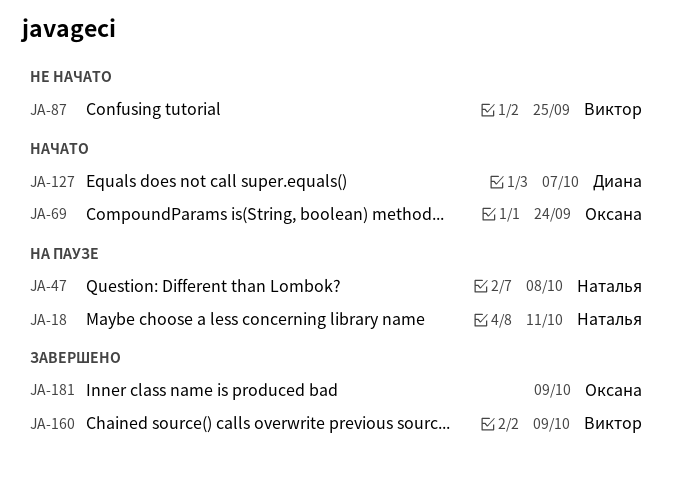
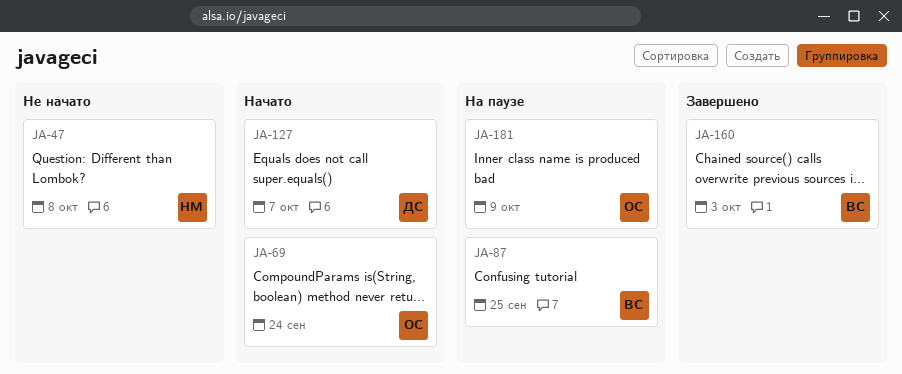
JA-18: present -> none
JA-47, status: На паузе -> Не начато
JA-87, status: Не начато -> На паузе
JA-160, due: Oct 9 -> Oct 3
JA-181, status: Завершено -> На паузе

